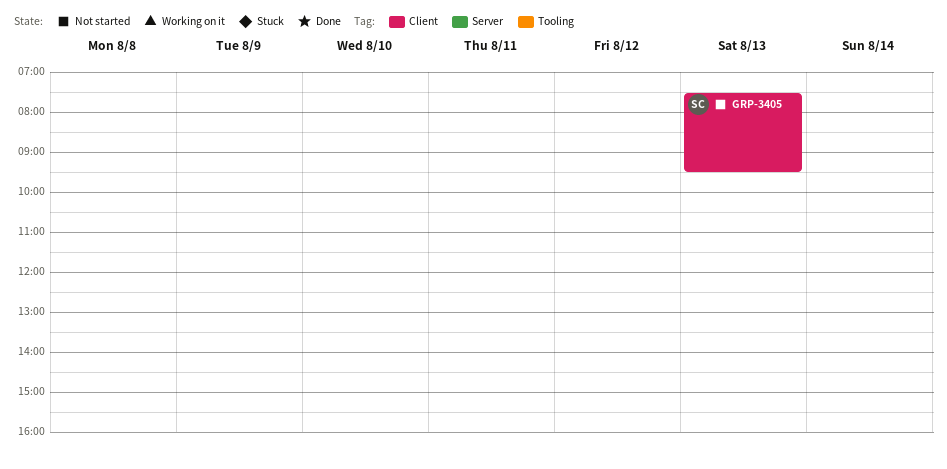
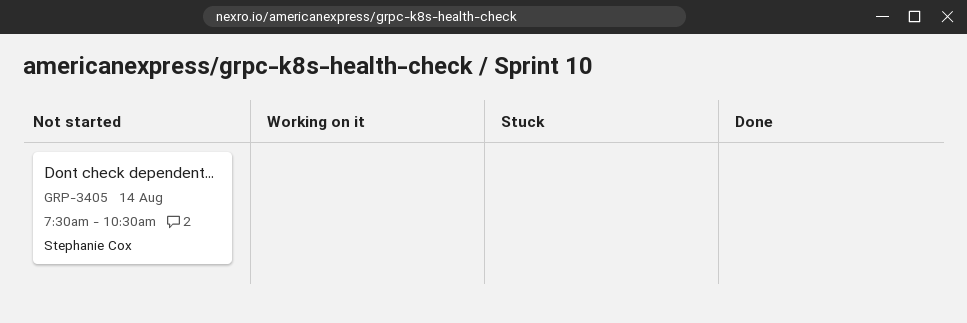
GRP-3405, day: Aug 13 -> Aug 14
GRP-3405, ends: 09:30 -> 10:30

